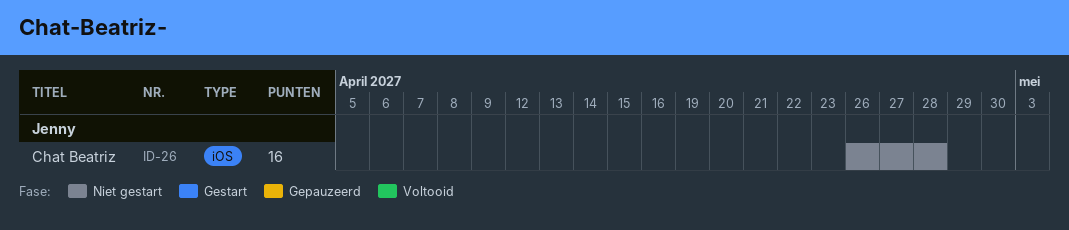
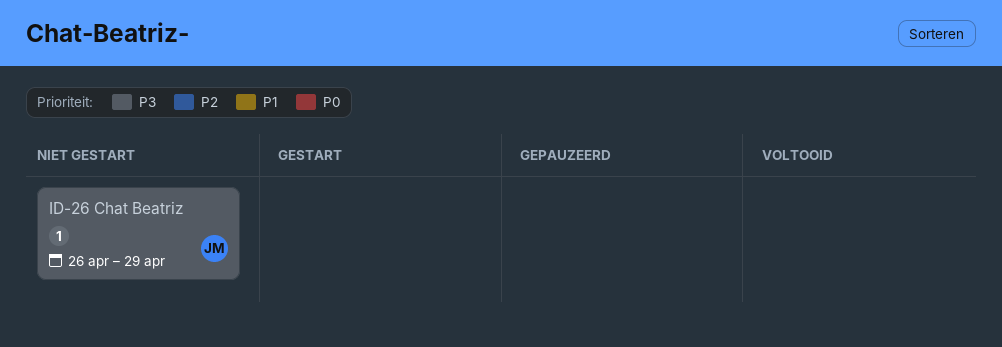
ID-26, estimate: 16 -> 1
ID-26, due: Apr 28 -> Apr 29

